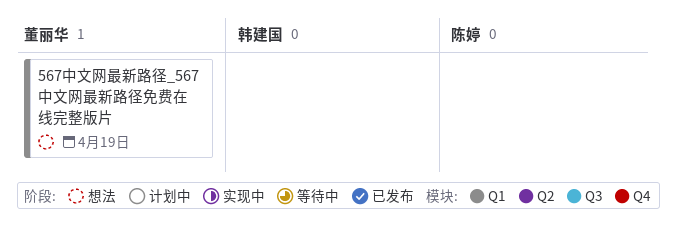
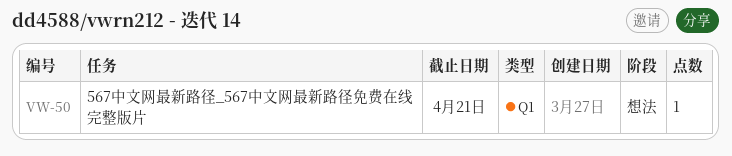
567中文网最新路径_567中文网最新路径免费在线完整版片, due: Apr 19 -> Apr 21

